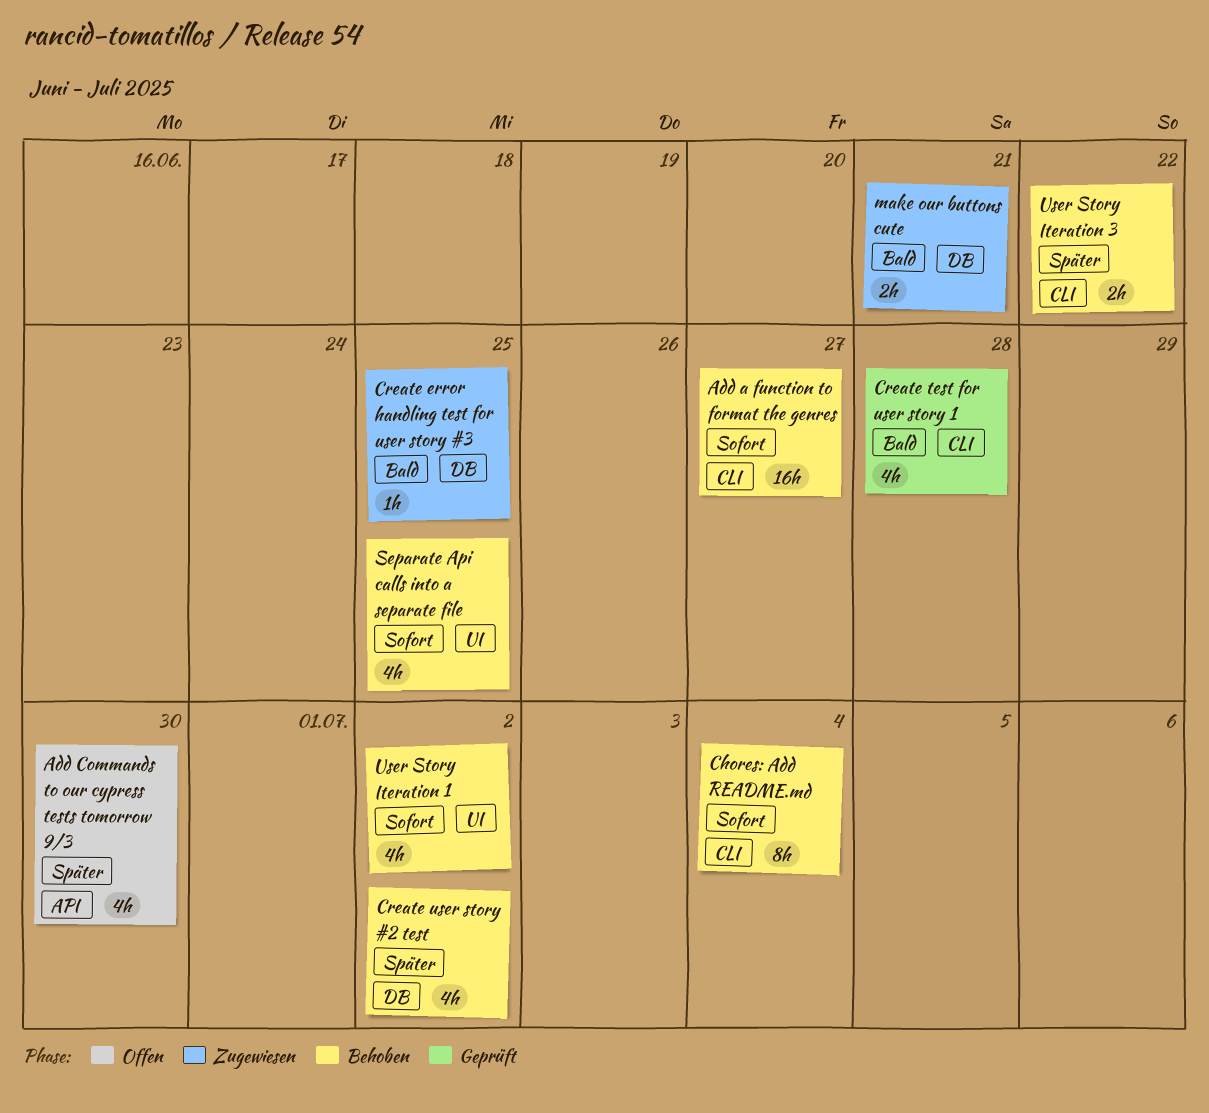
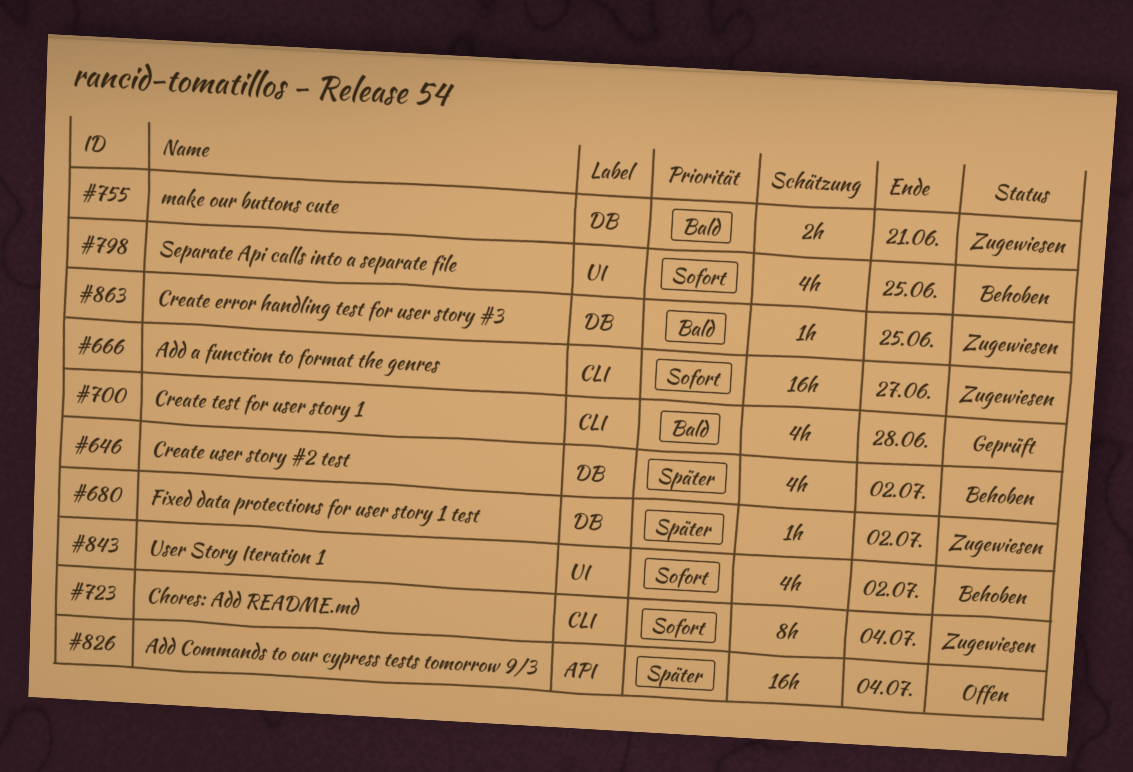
Add a function to format the genres, status: Behoben -> Zugewiesen
Add Commands to our cypress tests tomorrow 9/3, estimate: 4h -> 16h
Add Commands to our cypress tests tomorrow 9/3, due: Jun 30 -> Jul 4
Chores: Add README.md, status: Behoben -> Zugewiesen
Fixed data protections for user story 1 test: none -> present
User Story Iteration 3: present -> none

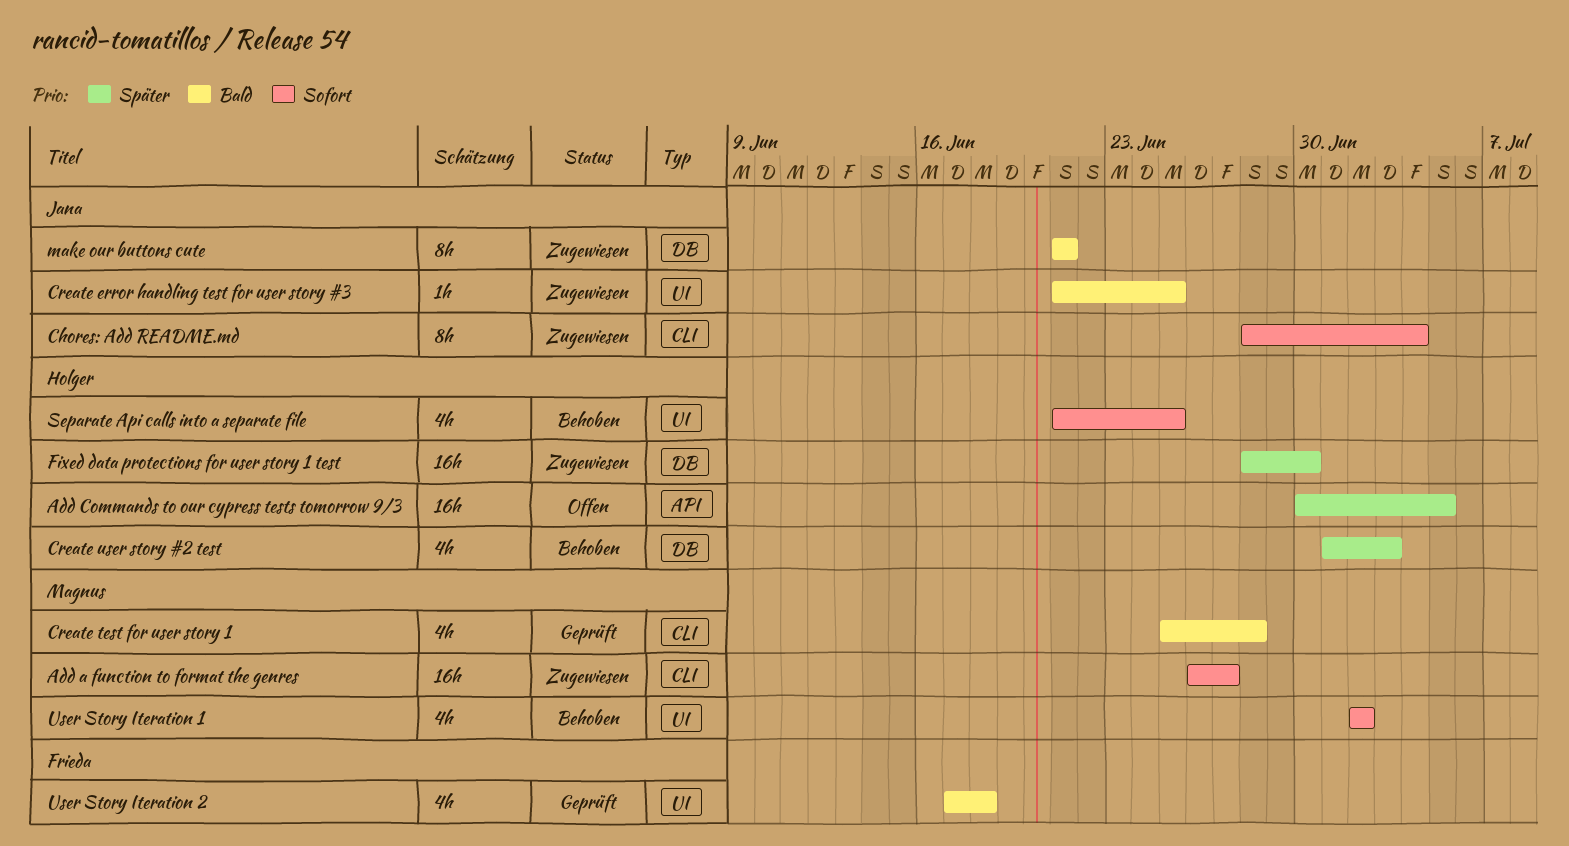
Add Commands to our cypress tests tomorrow 9/3, due: Jul 4 -> Jul 5
Create error handling test for user story #3, label: DB -> UI
Create user story #2 test, due: Jul 2 -> Jul 3
Fixed data protections for user story 1 test, estimate: 1h -> 16h
Fixed data protections for user story 1 test, due: Jul 2 -> Jun 30
make our buttons cute, estimate: 2h -> 8h
User Story Iteration 2: none -> present

